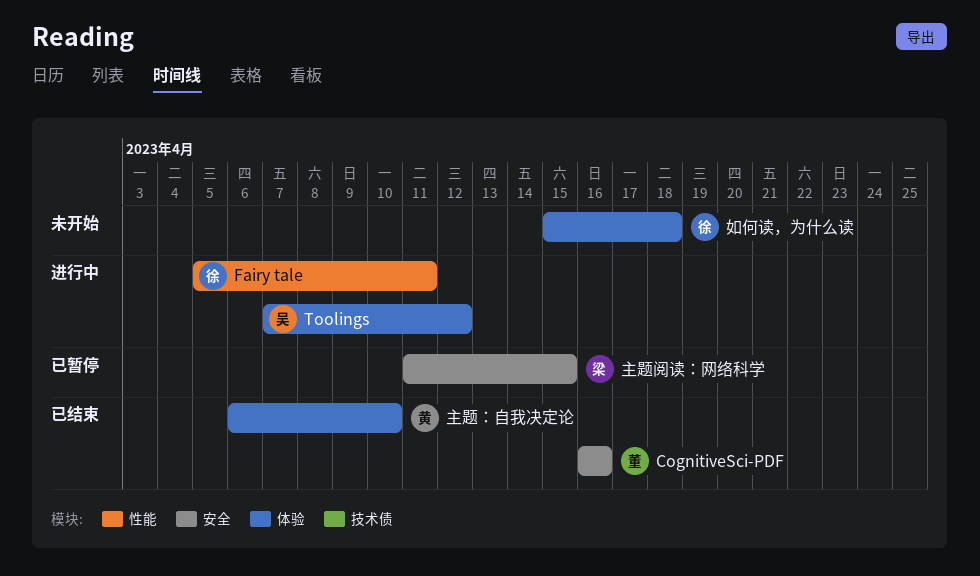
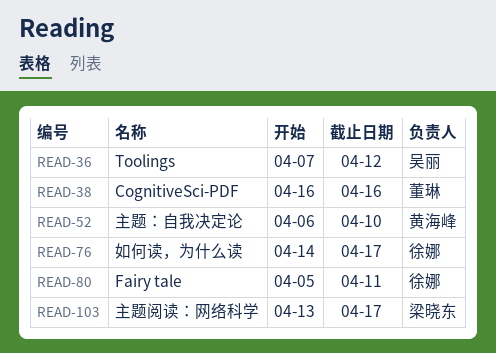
主题阅读：网络科学, start: Apr 11 -> Apr 13
主题阅读：网络科学, due: Apr 15 -> Apr 17
如何读，为什么读, start: Apr 15 -> Apr 14
如何读，为什么读, due: Apr 18 -> Apr 17

